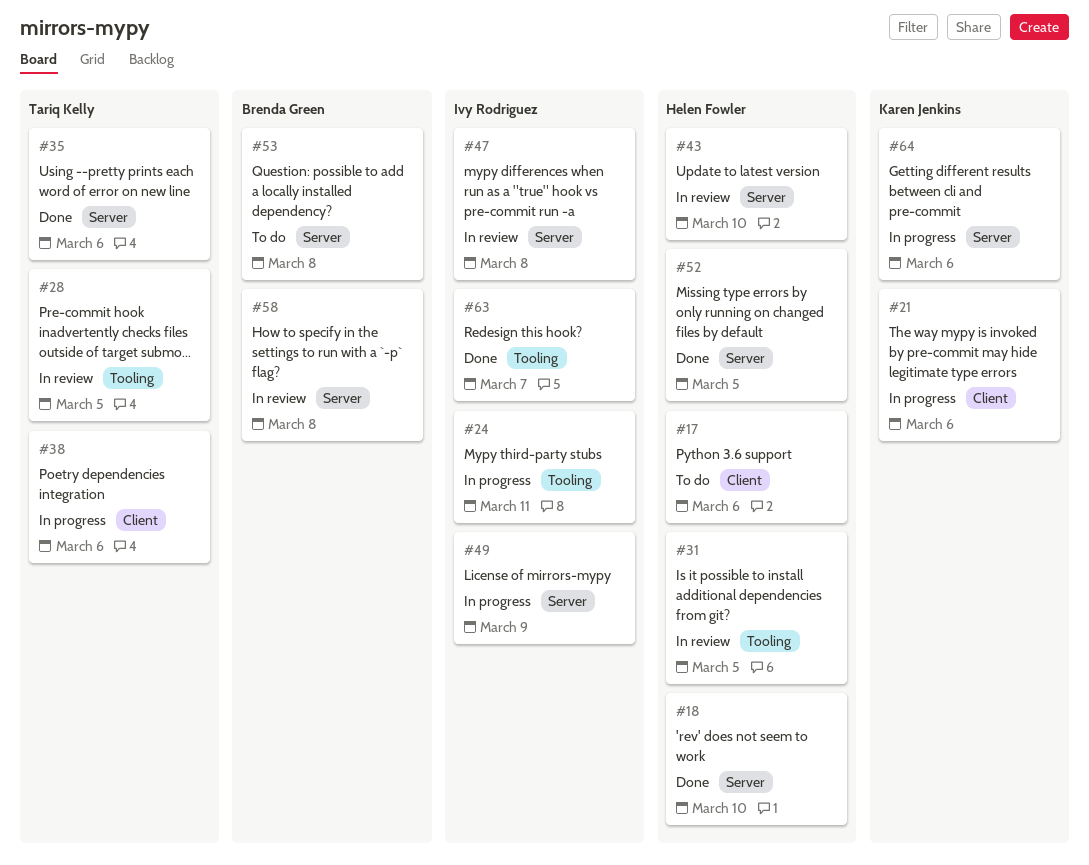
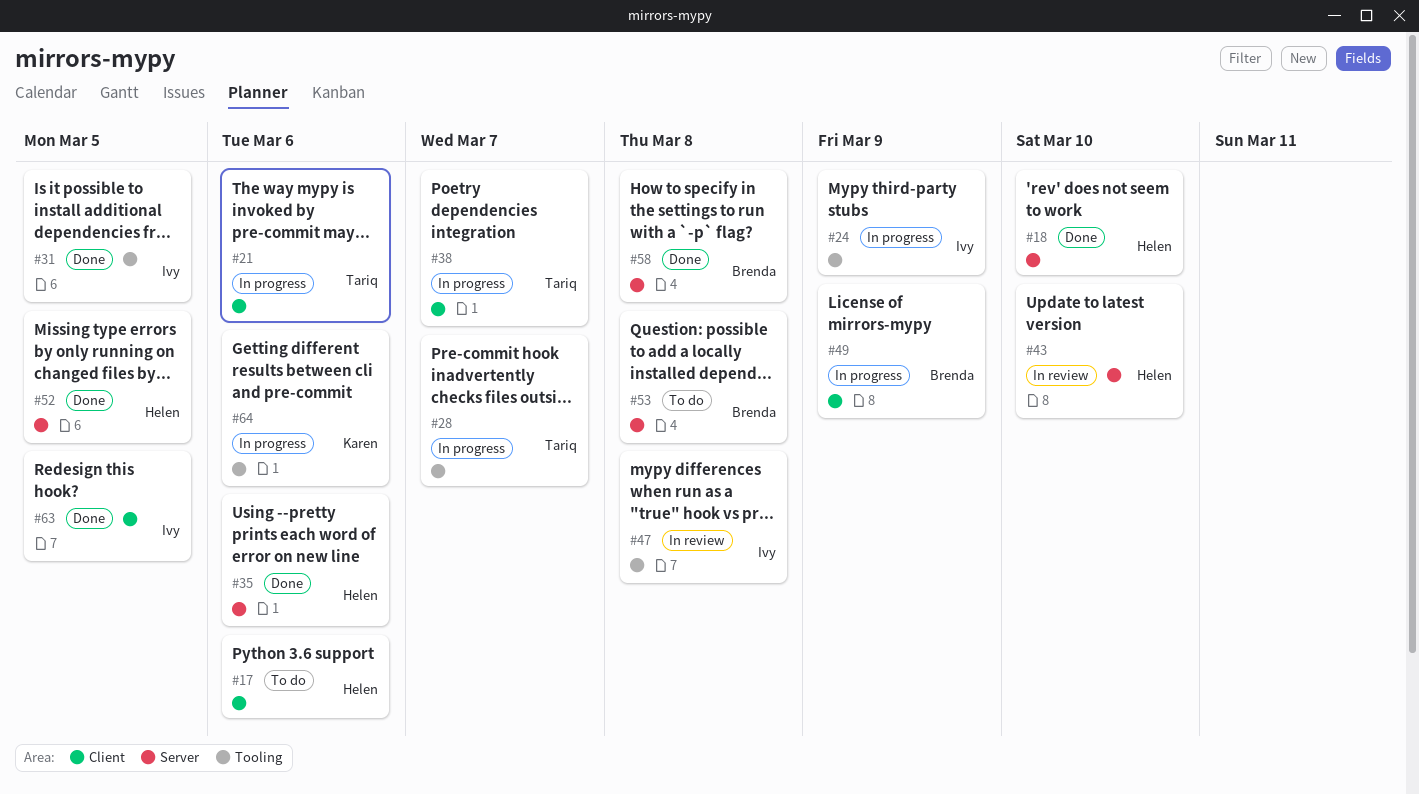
#21, owner: Karen Jenkins -> Tariq Kelly
#24, due: Mar 11 -> Mar 9
#28, status: In review -> In progress
#28, due: Mar 5 -> Mar 7
#31, status: In review -> Done
#31, owner: Helen Fowler -> Ivy Rodriguez
#35, owner: Tariq Kelly -> Helen Fowler
#38, due: Mar 6 -> Mar 7
#47, label: Server -> Tooling
#49, owner: Ivy Rodriguez -> Brenda Green
#49, label: Server -> Client
#58, status: In review -> Done
#63, label: Tooling -> Client
#63, due: Mar 7 -> Mar 5
#64, label: Server -> Tooling

